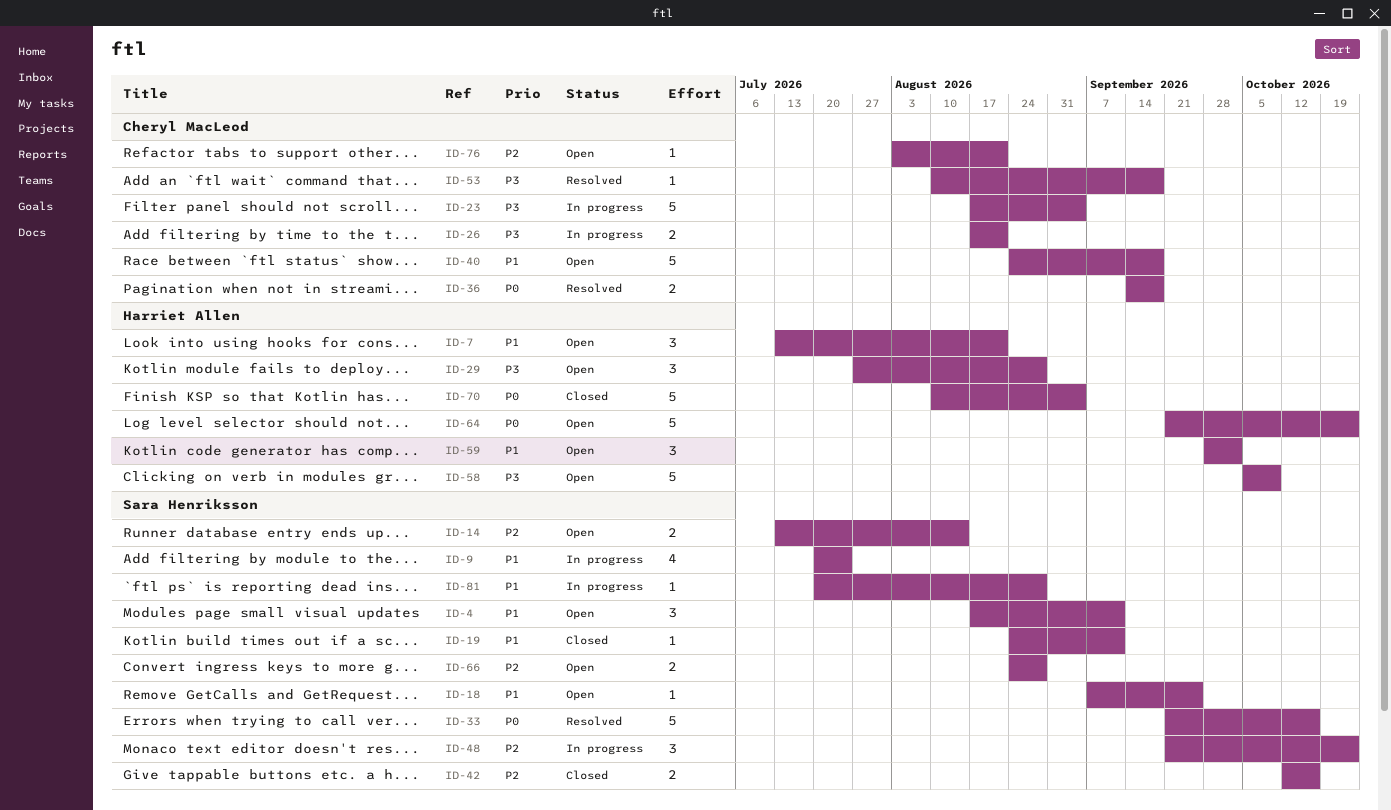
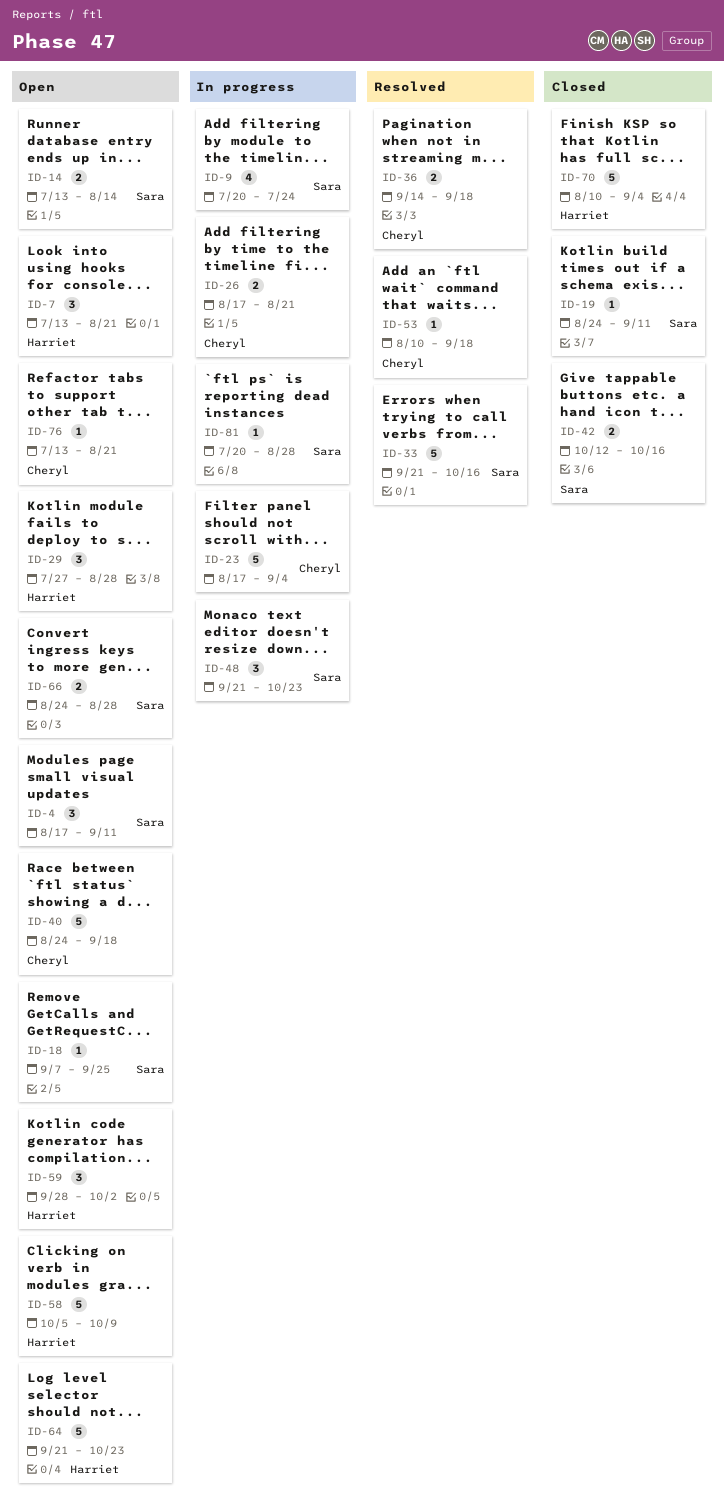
ID-76, start: Aug 3 -> Jul 13

